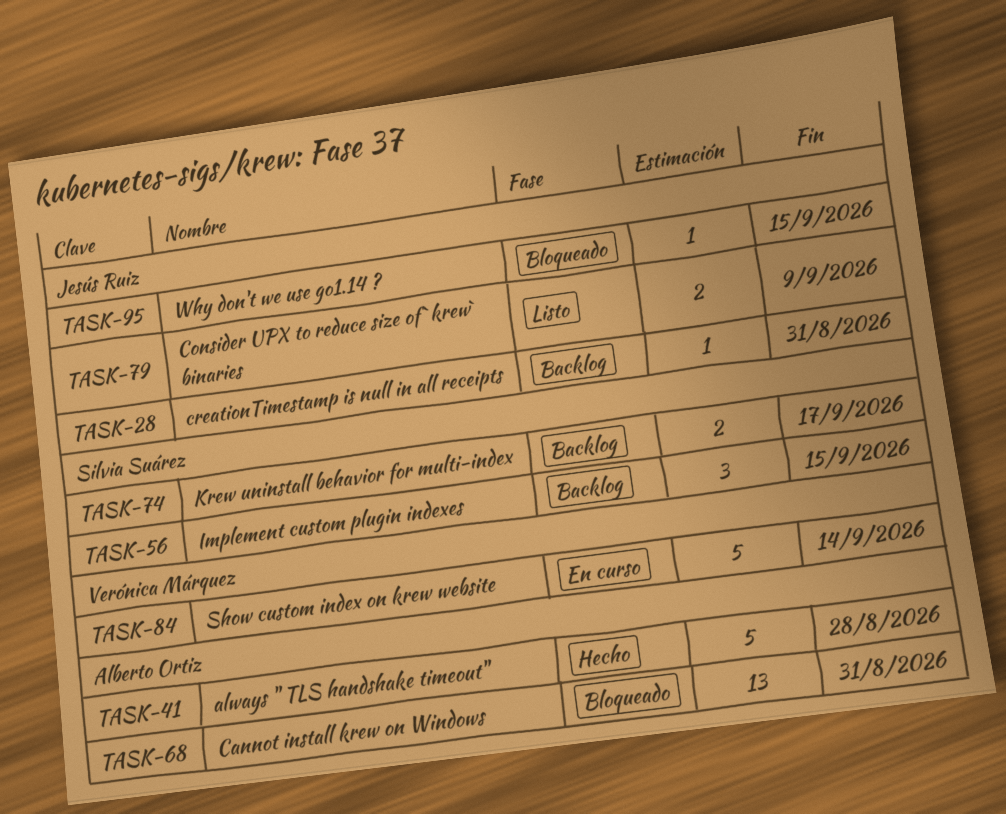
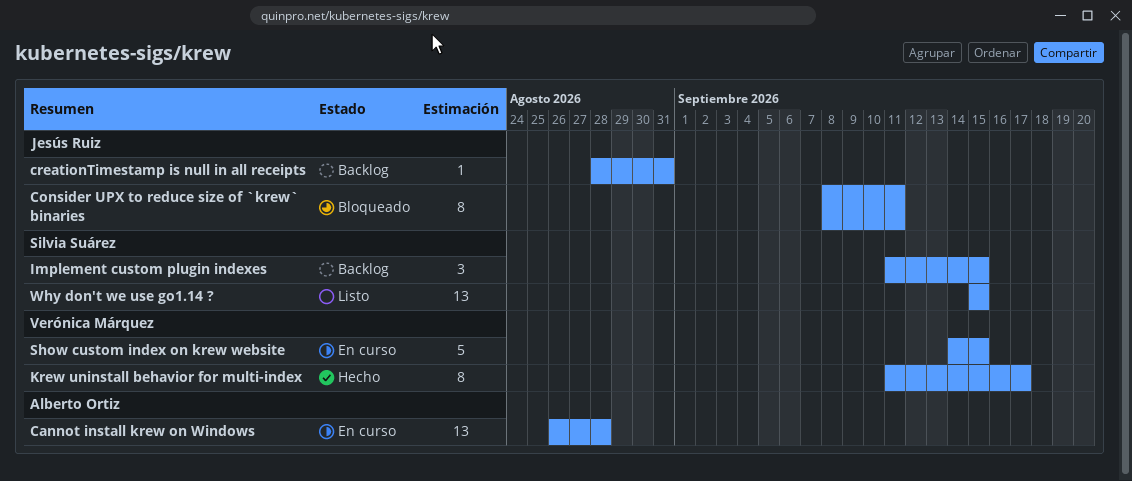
always " TLS handshake timeout": present -> none
Cannot install krew on Windows, status: Bloqueado -> En curso
Cannot install krew on Windows, due: Aug 31 -> Aug 28
Consider UPX to reduce size of `krew` binaries, status: Listo -> Bloqueado
Consider UPX to reduce size of `krew` binaries, estimate: 2 -> 8
Consider UPX to reduce size of `krew` binaries, due: Sep 9 -> Sep 11
Krew uninstall behavior for multi-index, status: Backlog -> Hecho
Krew uninstall behavior for multi-index, owner: Silvia Suárez -> Verónica Márquez
Krew uninstall behavior for multi-index, estimate: 2 -> 8
Show custom index on krew website, due: Sep 14 -> Sep 15
Why don't we use go1.14 ?, status: Bloqueado -> Listo
Why don't we use go1.14 ?, owner: Jesús Ruiz -> Silvia Suárez
Why don't we use go1.14 ?, estimate: 1 -> 13

